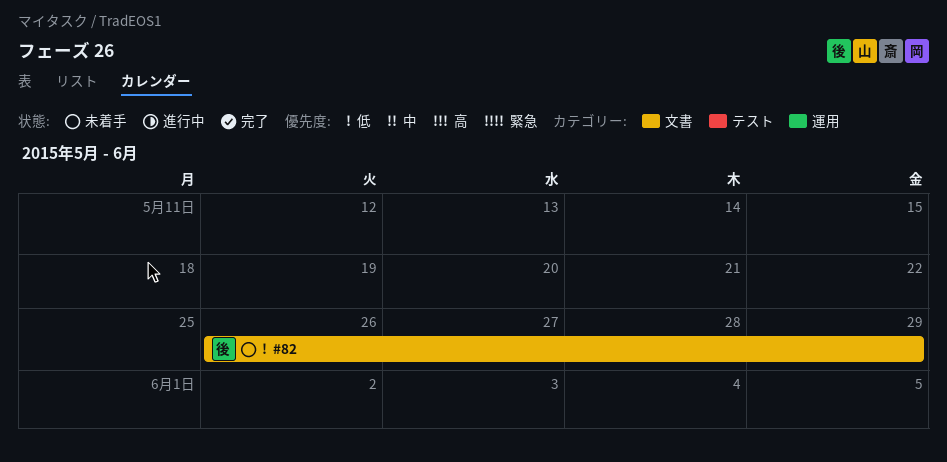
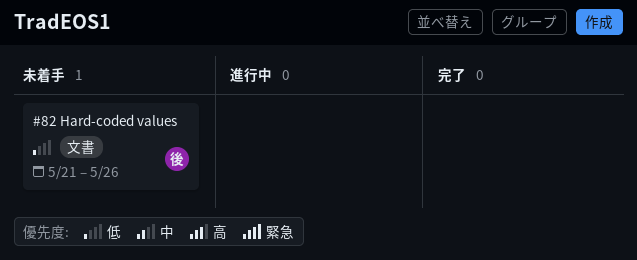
#82, start: May 26 -> May 21
#82, due: May 29 -> May 26

